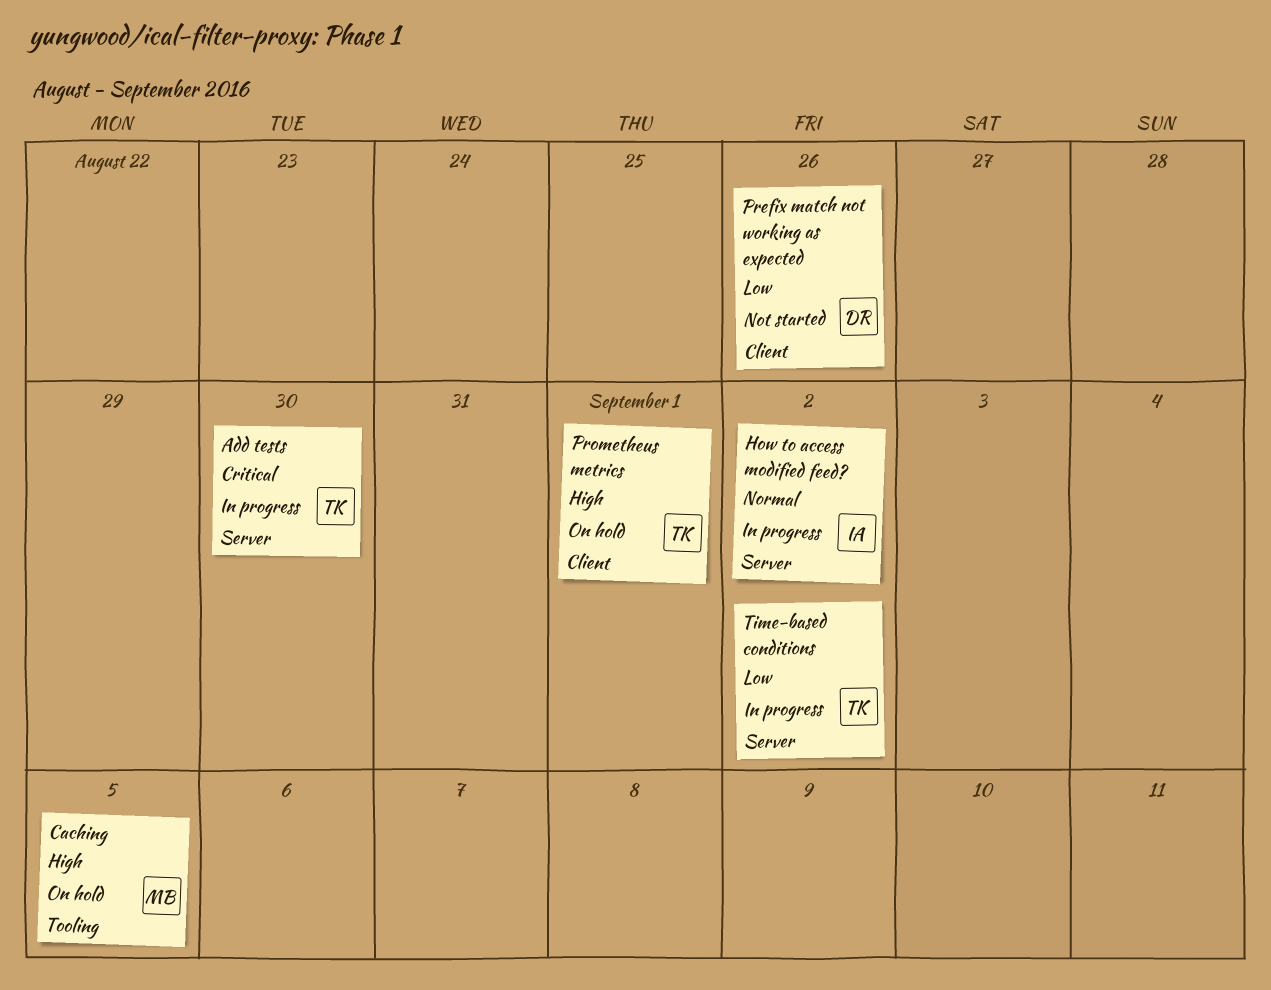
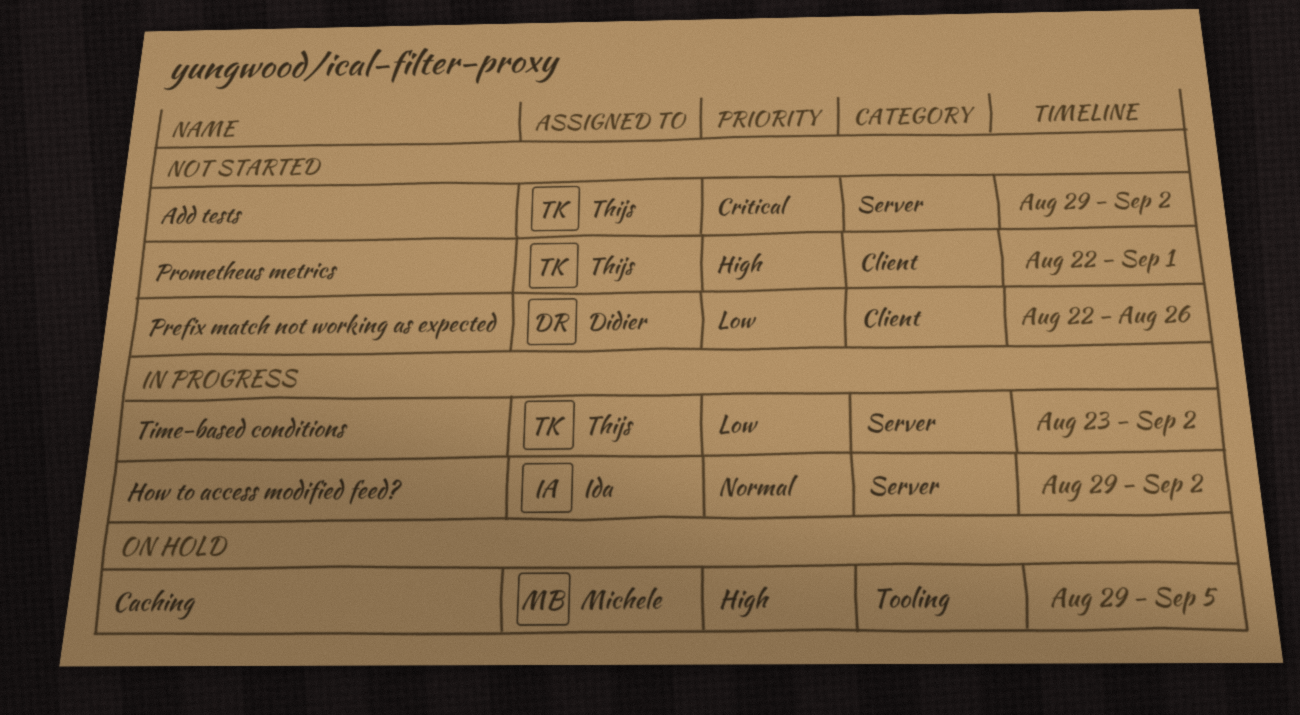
Add tests, status: In progress -> Not started
Add tests, due: Aug 30 -> Sep 2
Prometheus metrics, status: On hold -> Not started

